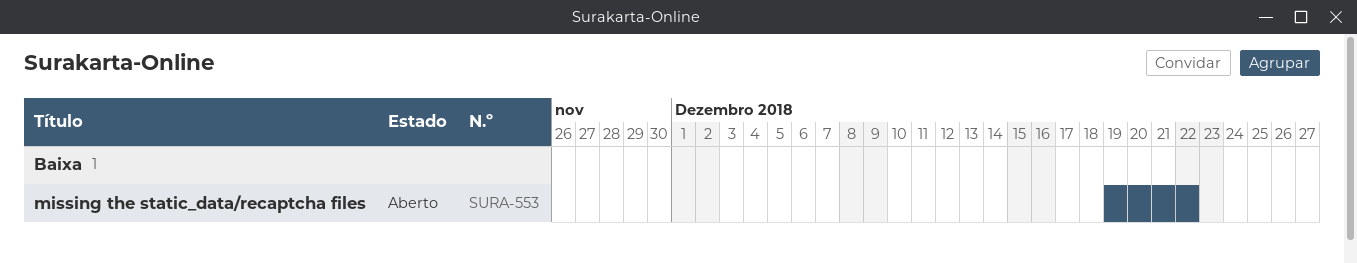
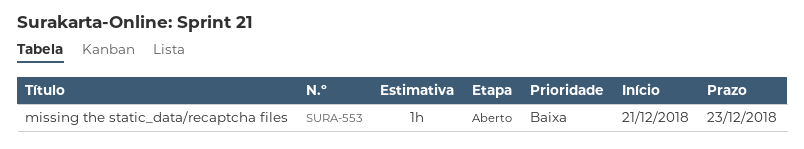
SURA-553, start: Dec 19 -> Dec 21
SURA-553, due: Dec 22 -> Dec 23

